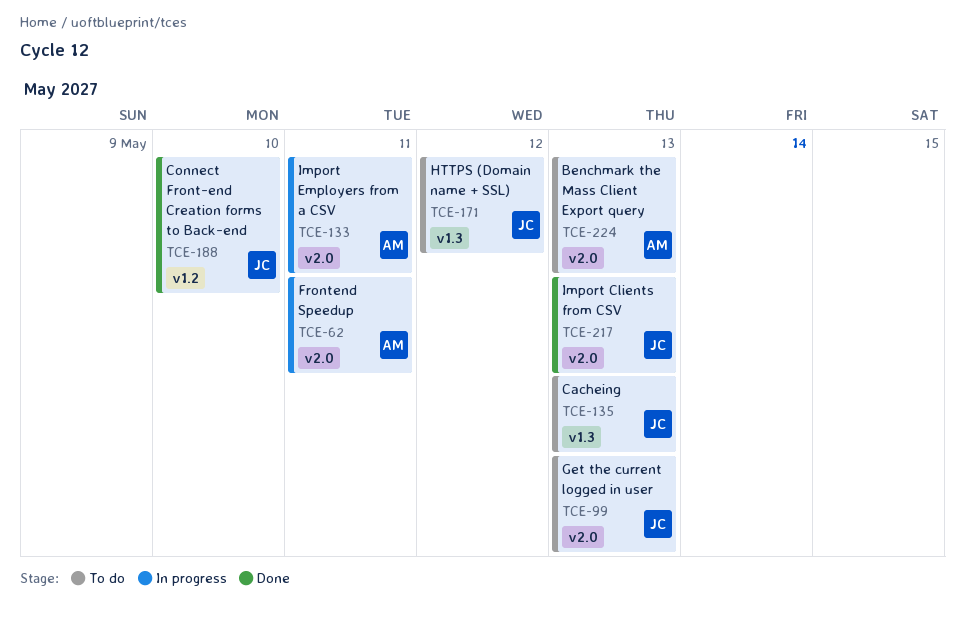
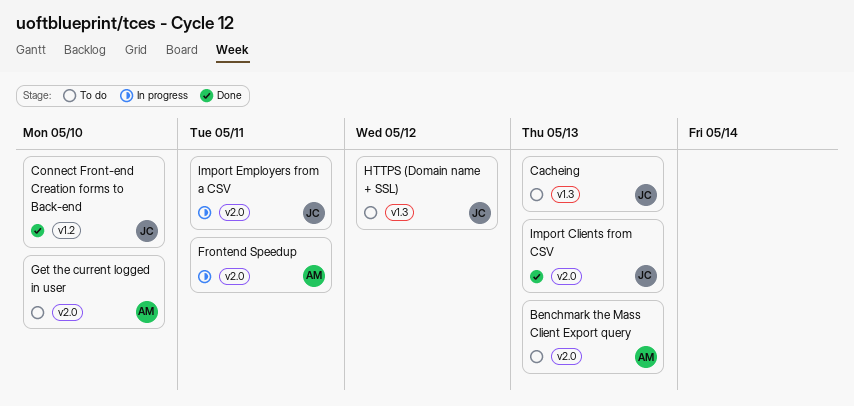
Get the current logged in user, owner: JC -> AM
Get the current logged in user, due: May 13 -> May 10
Import Employers from a CSV, owner: AM -> JC

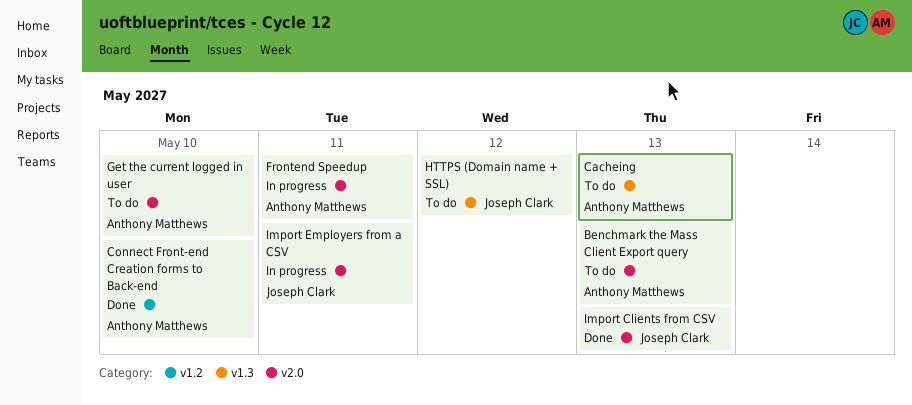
Cacheing, owner: Joseph Clark -> Anthony Matthews
Connect Front-end Creation forms to Back-end, owner: Joseph Clark -> Anthony Matthews

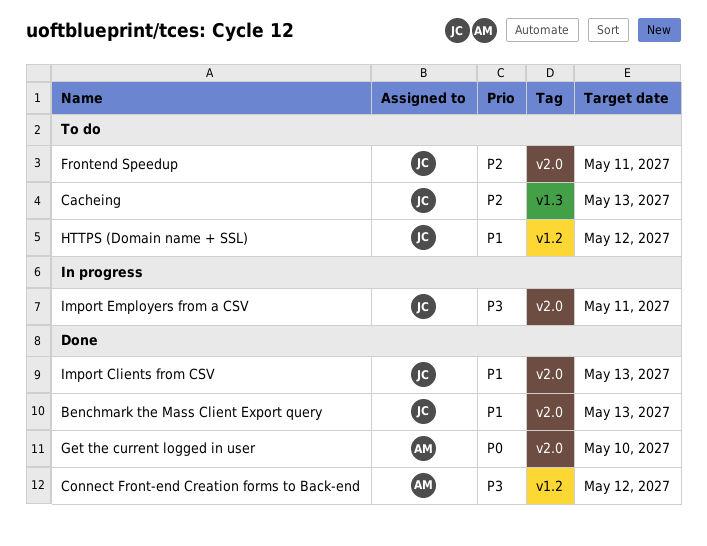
Benchmark the Mass Client Export query, status: To do -> Done
Benchmark the Mass Client Export query, owner: Anthony Matthews -> Joseph Clark
Cacheing, owner: Anthony Matthews -> Joseph Clark
Connect Front-end Creation forms to Back-end, due: May 10 -> May 12
Frontend Speedup, status: In progress -> To do
Frontend Speedup, owner: Anthony Matthews -> Joseph Clark
Get the current logged in user, status: To do -> Done
HTTPS (Domain name + SSL), label: v1.3 -> v1.2

